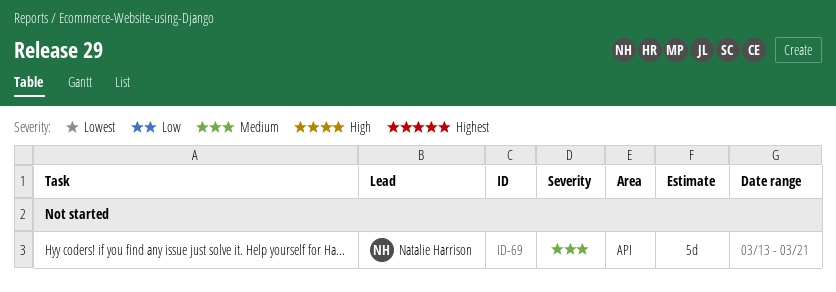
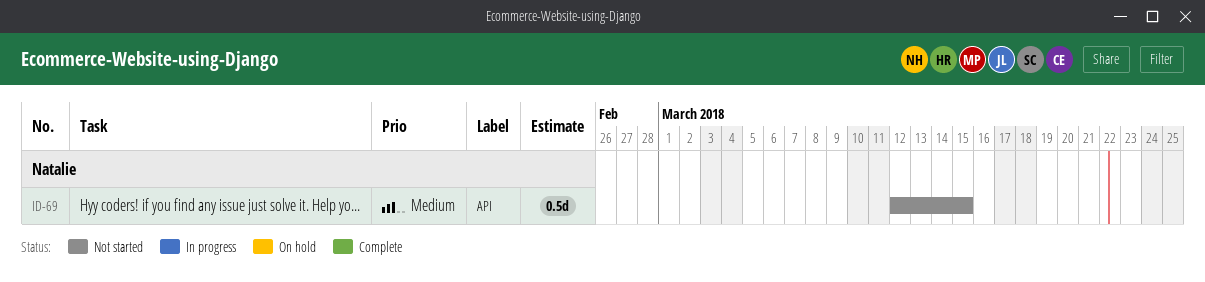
ID-69, estimate: 5d -> 0.5d
ID-69, start: Mar 13 -> Mar 12
ID-69, due: Mar 21 -> Mar 15

